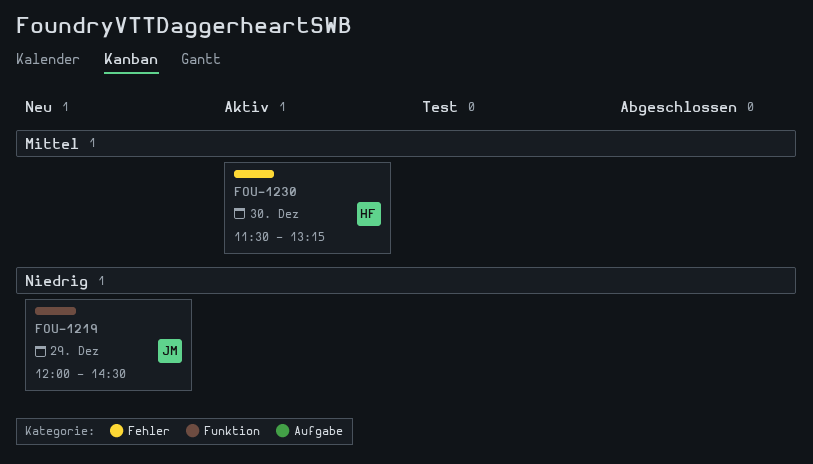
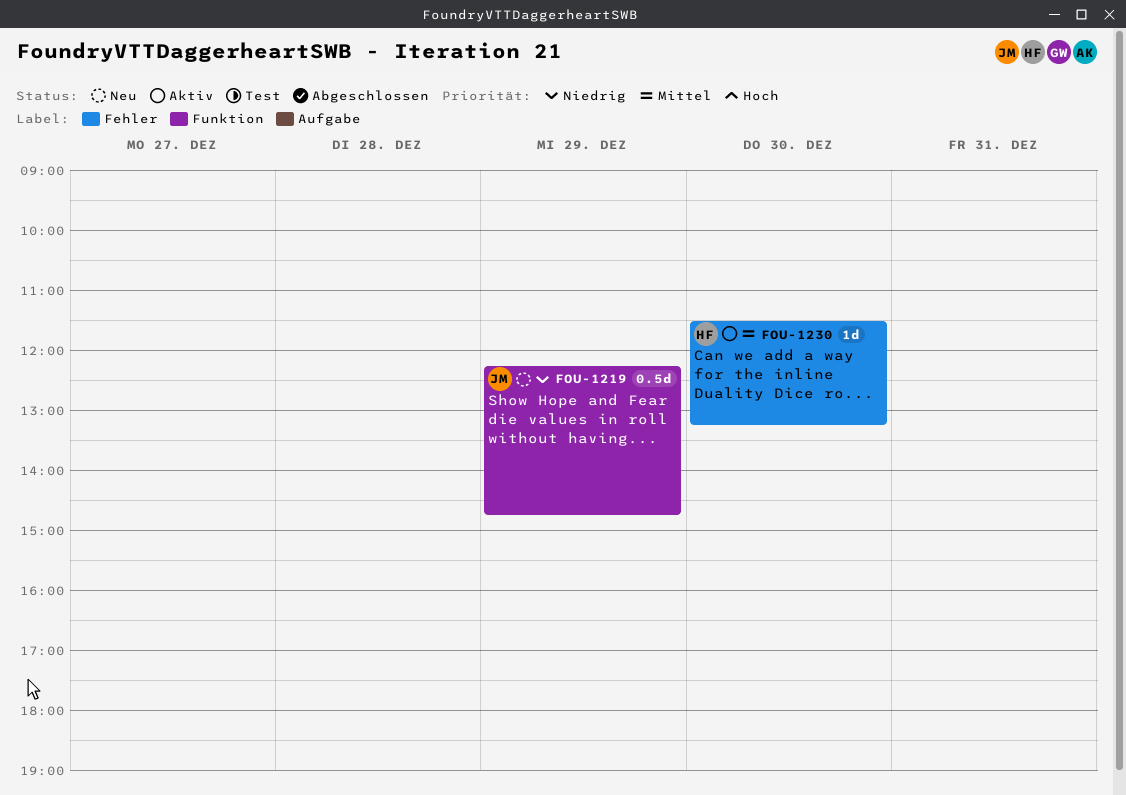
FOU-1219, begins: 12:00 -> 12:15
FOU-1219, ends: 14:30 -> 14:45

